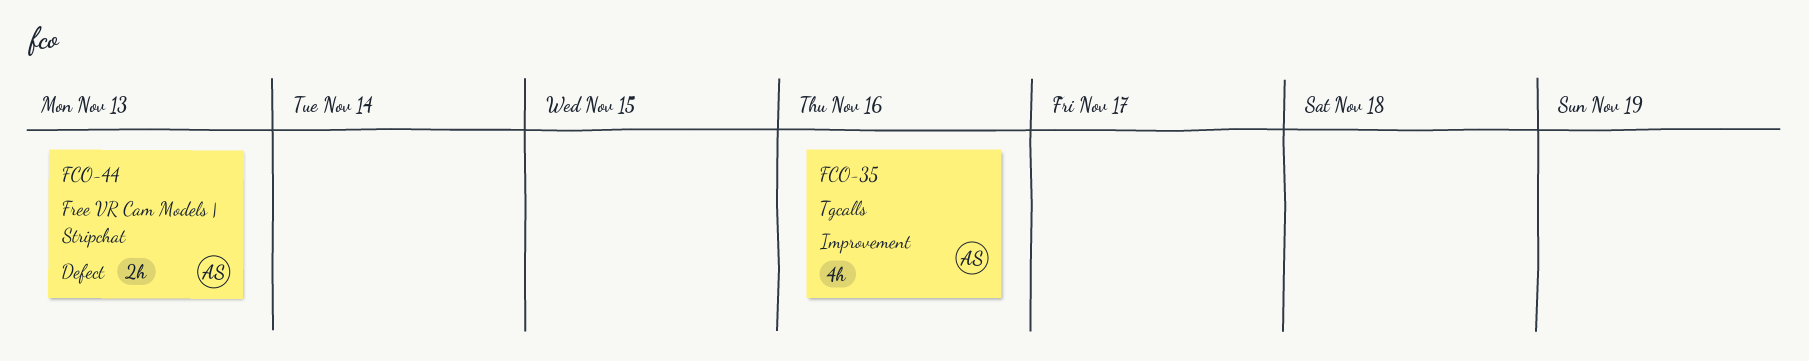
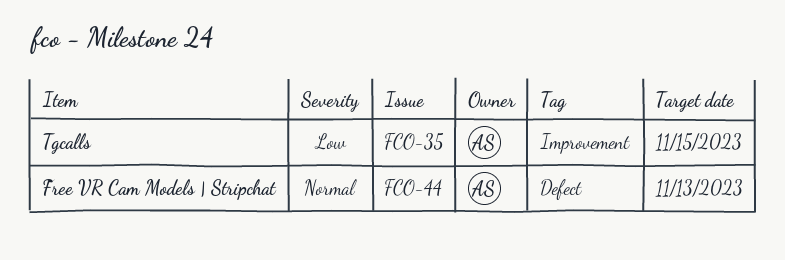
FCO-35, due: Nov 16 -> Nov 15

